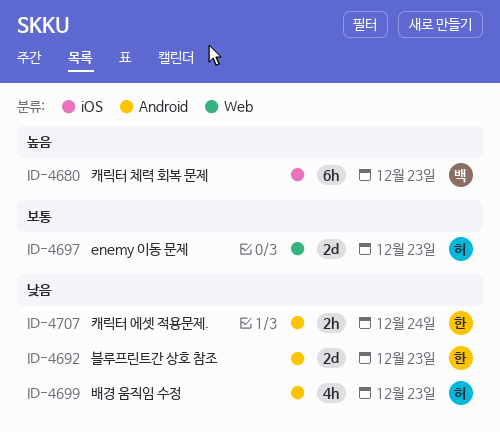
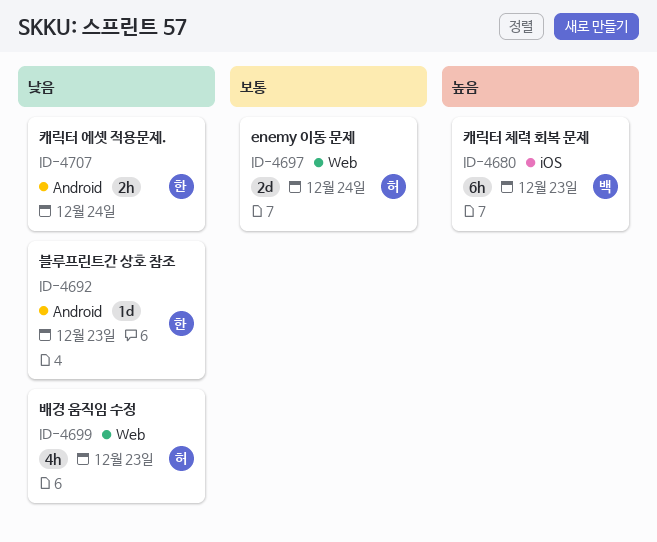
ID-4692, estimate: 2d -> 1d
ID-4697, due: Dec 23 -> Dec 24
ID-4699, label: Android -> Web

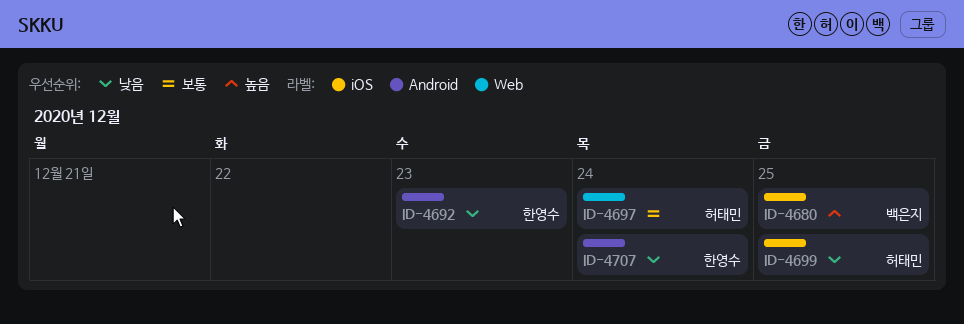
ID-4680, due: Dec 23 -> Dec 25
ID-4699, label: Web -> iOS
ID-4699, due: Dec 23 -> Dec 25

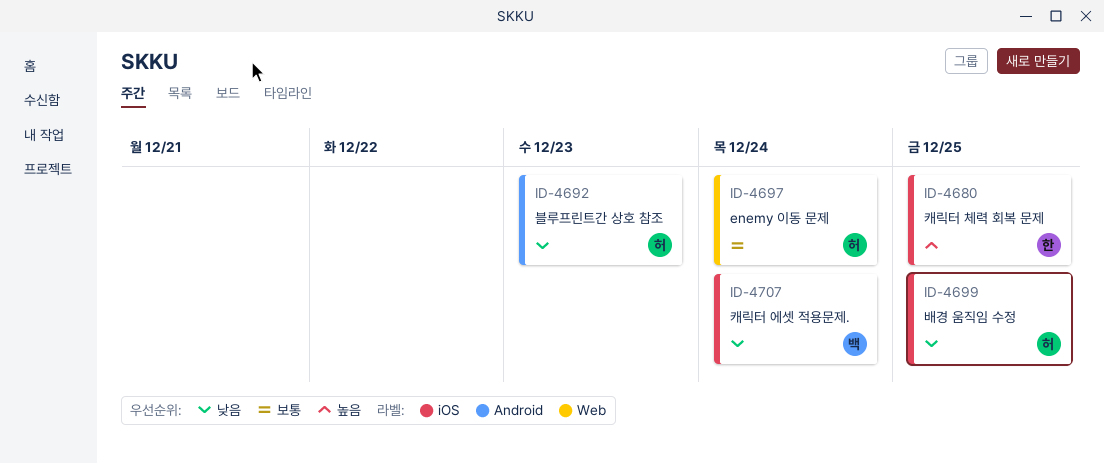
ID-4680, owner: 백은지 -> 한영수
ID-4692, owner: 한영수 -> 허태민
ID-4707, owner: 한영수 -> 백은지
ID-4707, label: Android -> iOS

